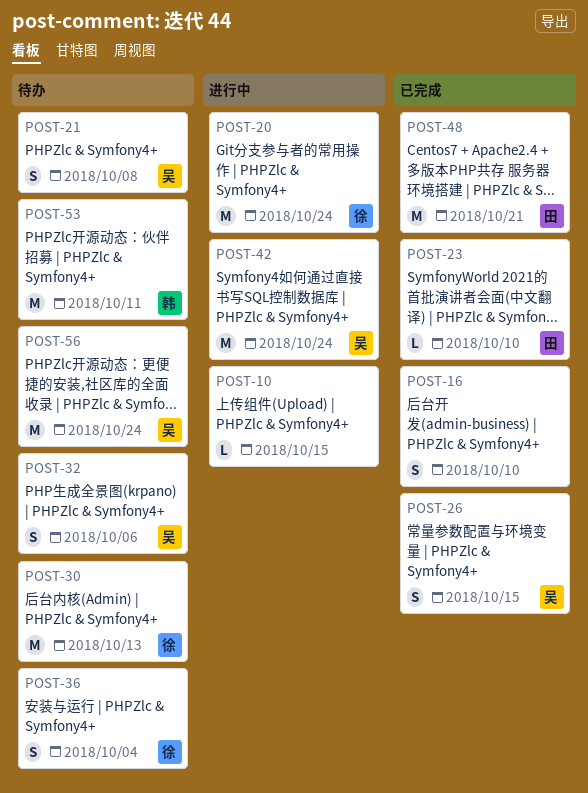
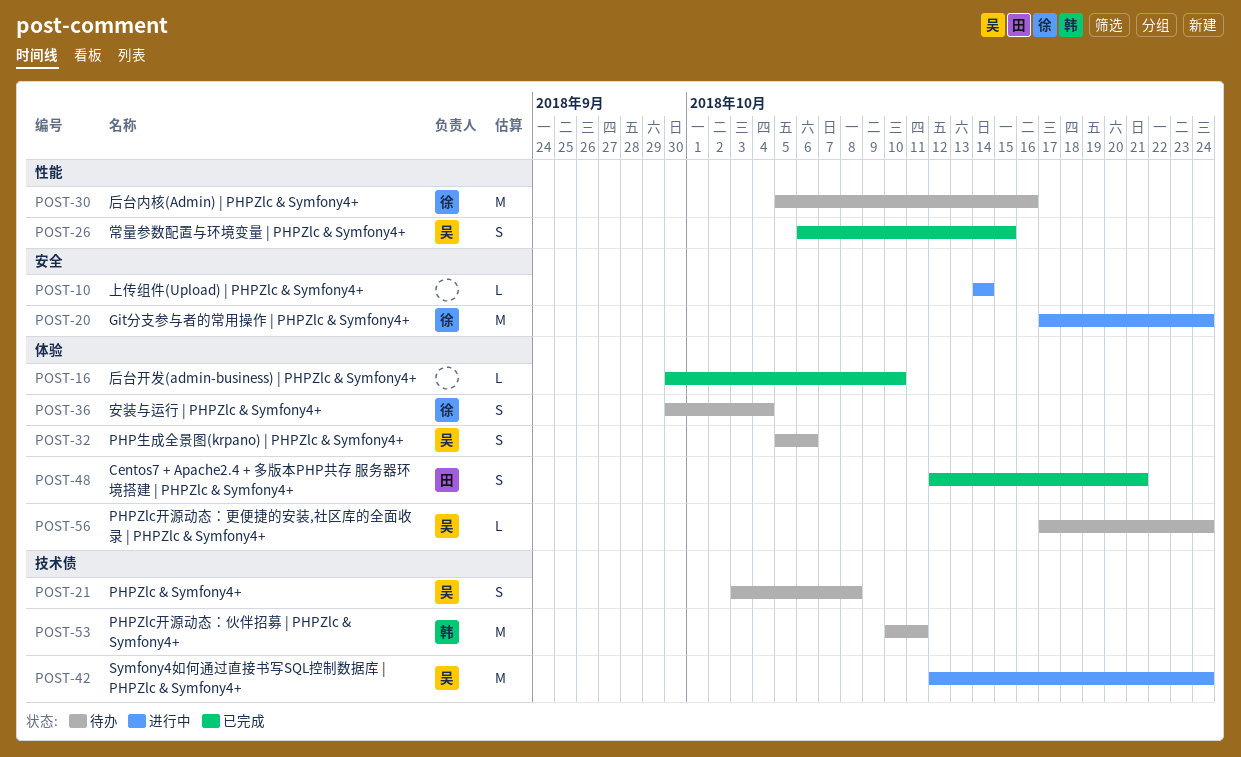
POST-10, due: Oct 15 -> Oct 14
POST-16, estimate: S -> L
POST-23: present -> none
POST-30, due: Oct 13 -> Oct 16
POST-48, estimate: M -> S
POST-56, estimate: M -> L

